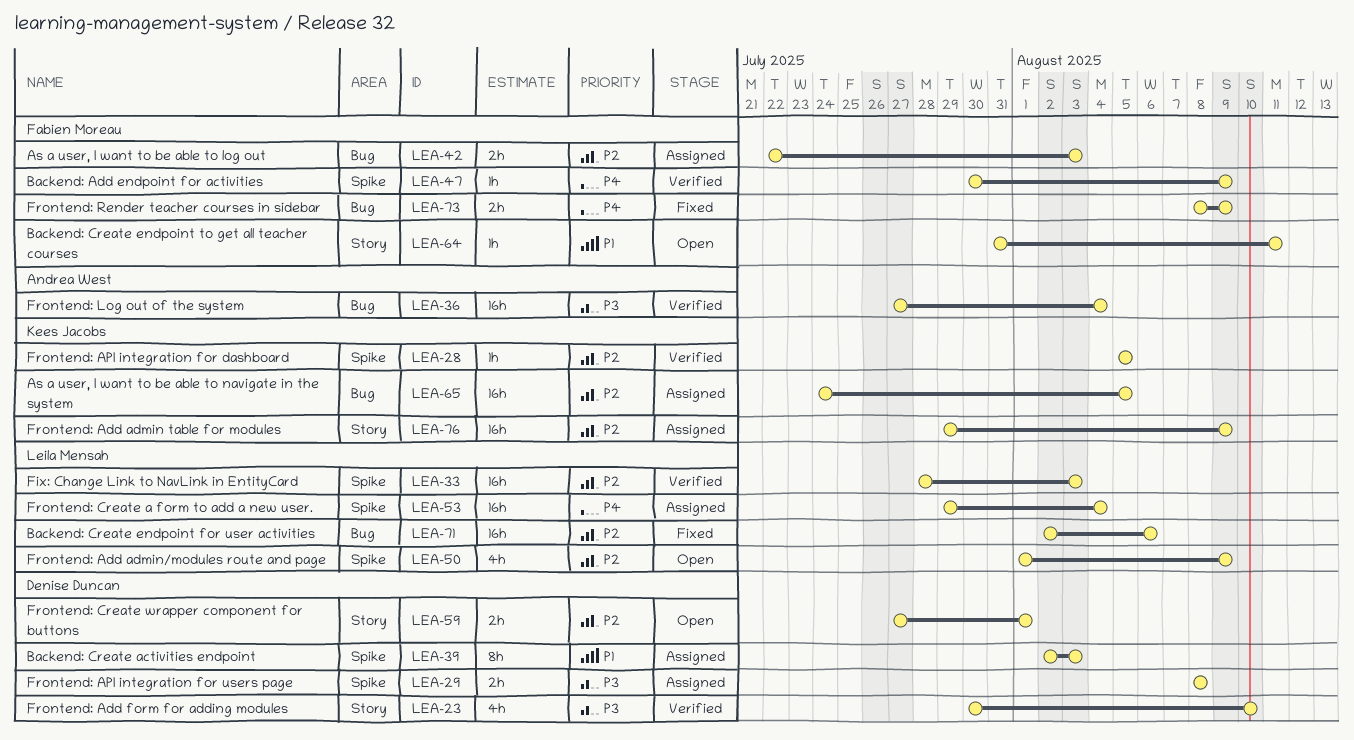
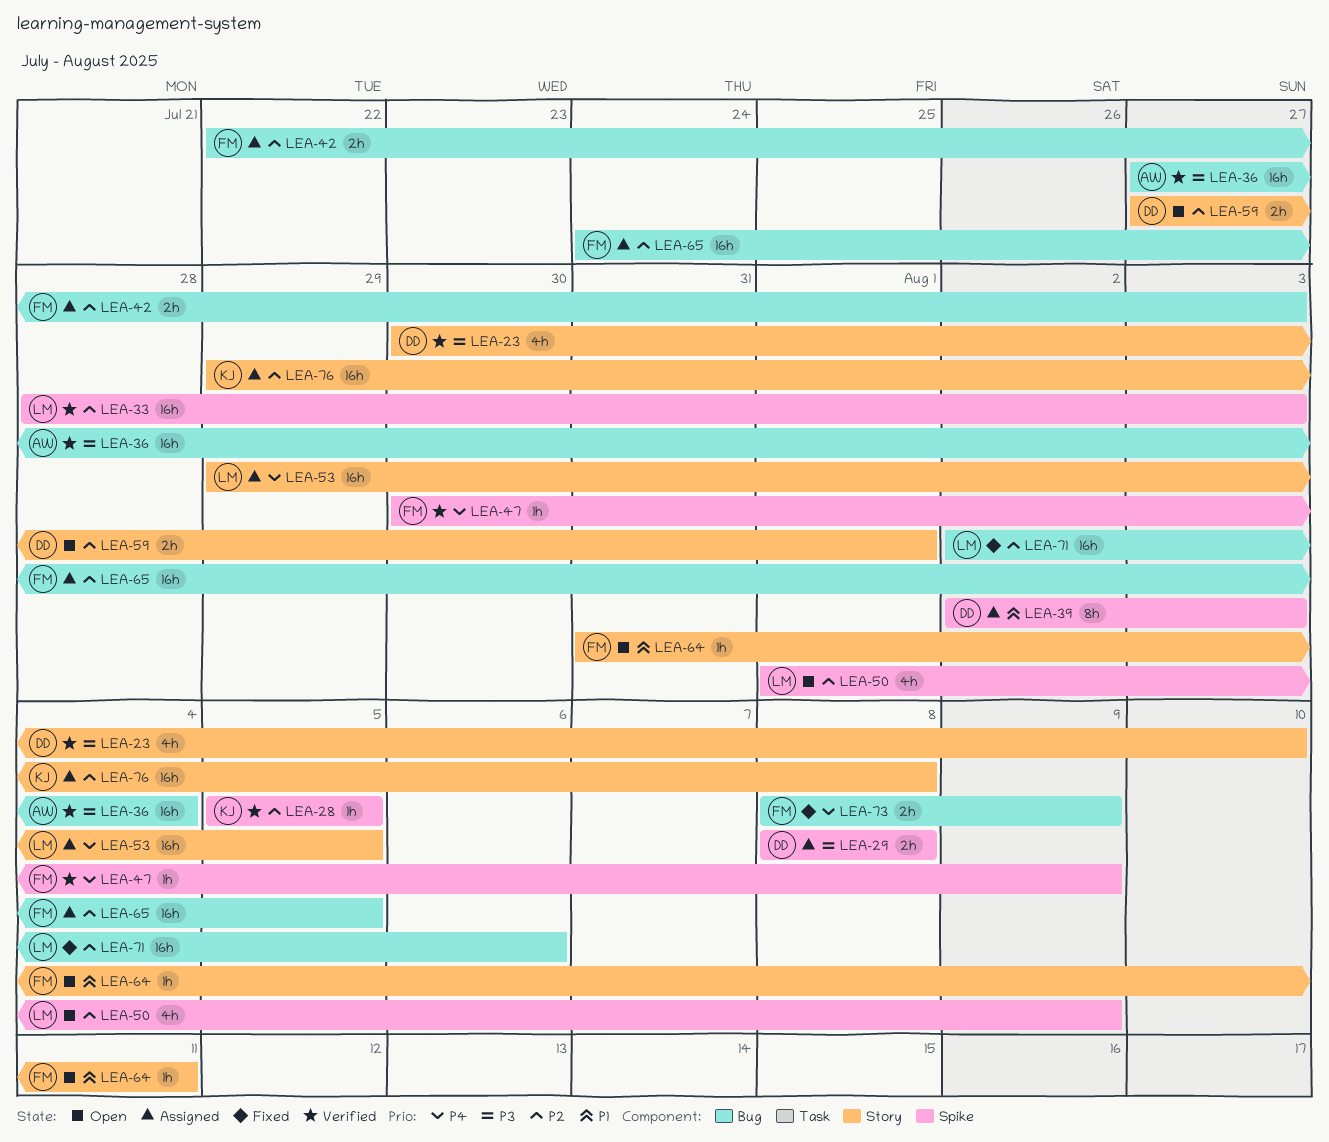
LEA-53, label: Spike -> Story
LEA-53, due: Aug 4 -> Aug 5
LEA-65, owner: Kees Jacobs -> Fabien Moreau
LEA-76, due: Aug 9 -> Aug 8

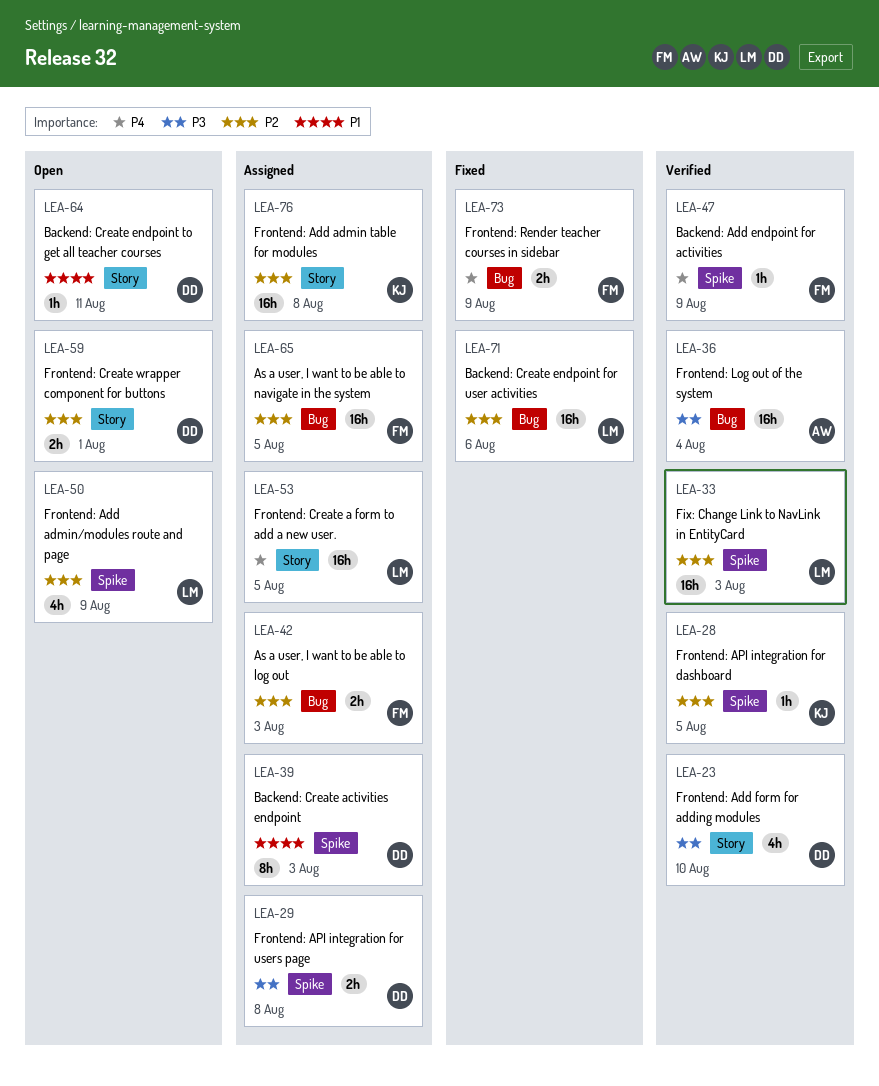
LEA-64, owner: FM -> DD

